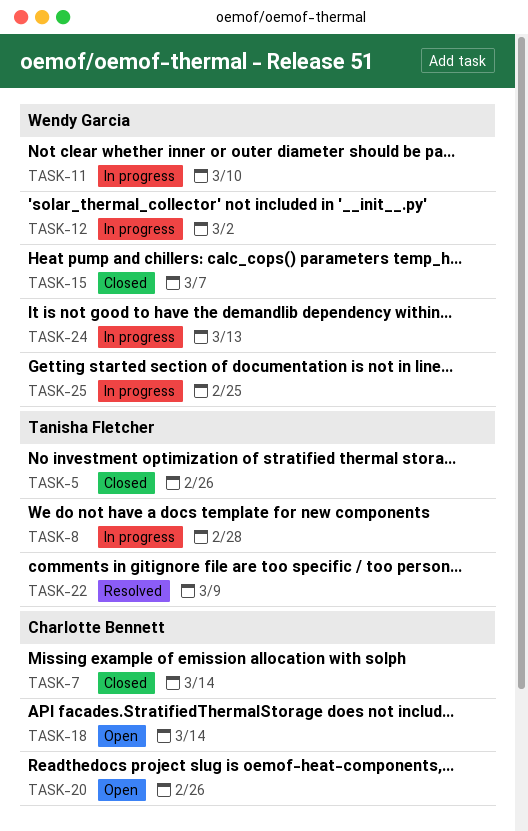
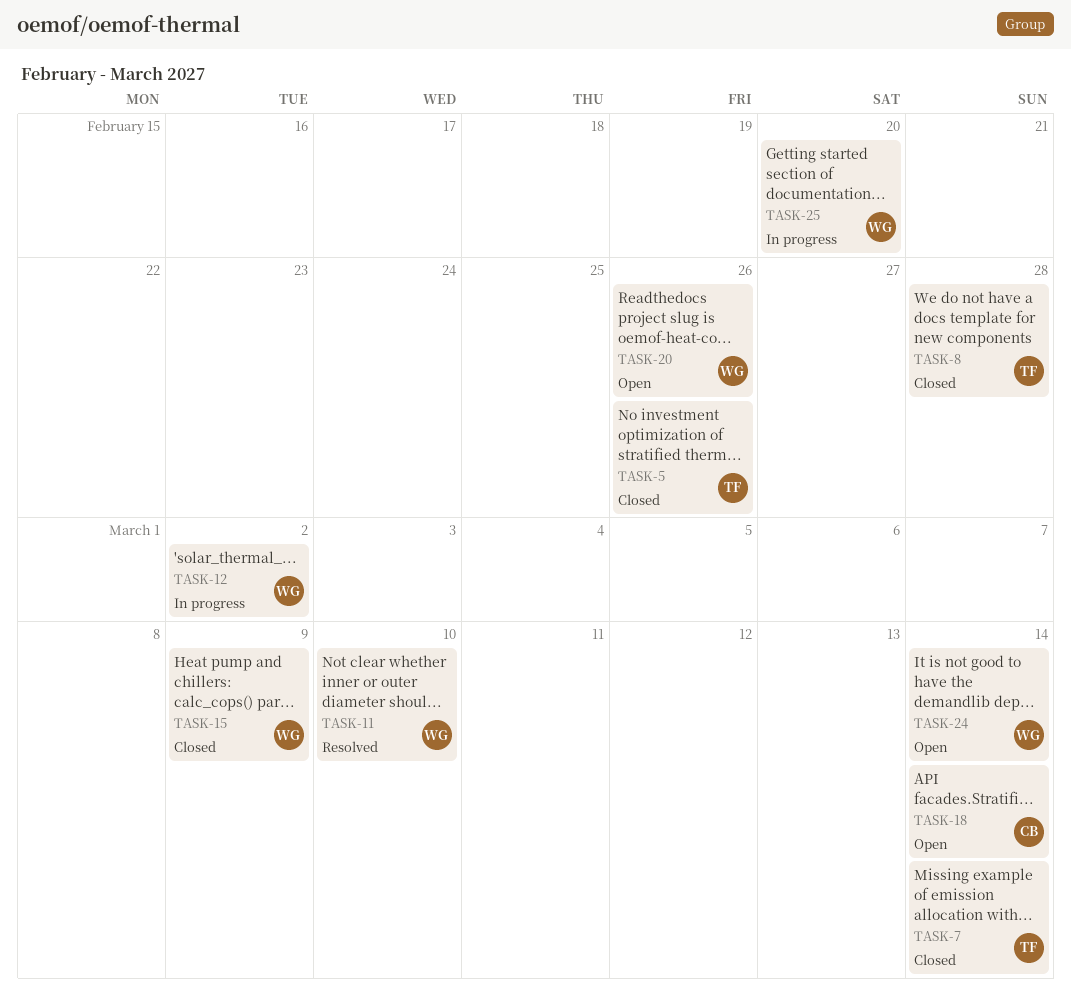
TASK-7, owner: Charlotte Bennett -> Tanisha Fletcher
TASK-8, status: In progress -> Closed
TASK-11, status: In progress -> Resolved
TASK-15, due: Mar 7 -> Mar 9
TASK-20, owner: Charlotte Bennett -> Wendy Garcia
TASK-22: present -> none
TASK-24, status: In progress -> Open
TASK-24, due: Mar 13 -> Mar 14
TASK-25, due: Feb 25 -> Feb 20

